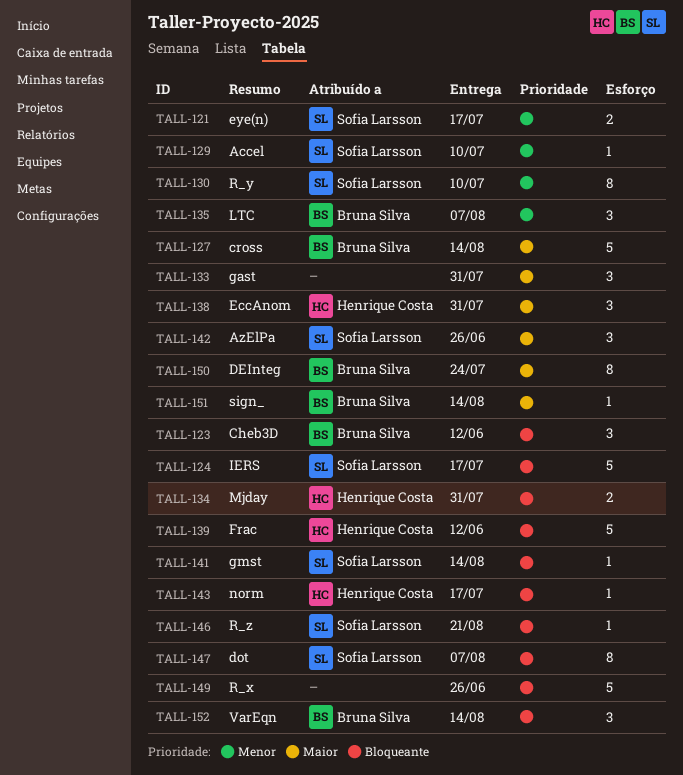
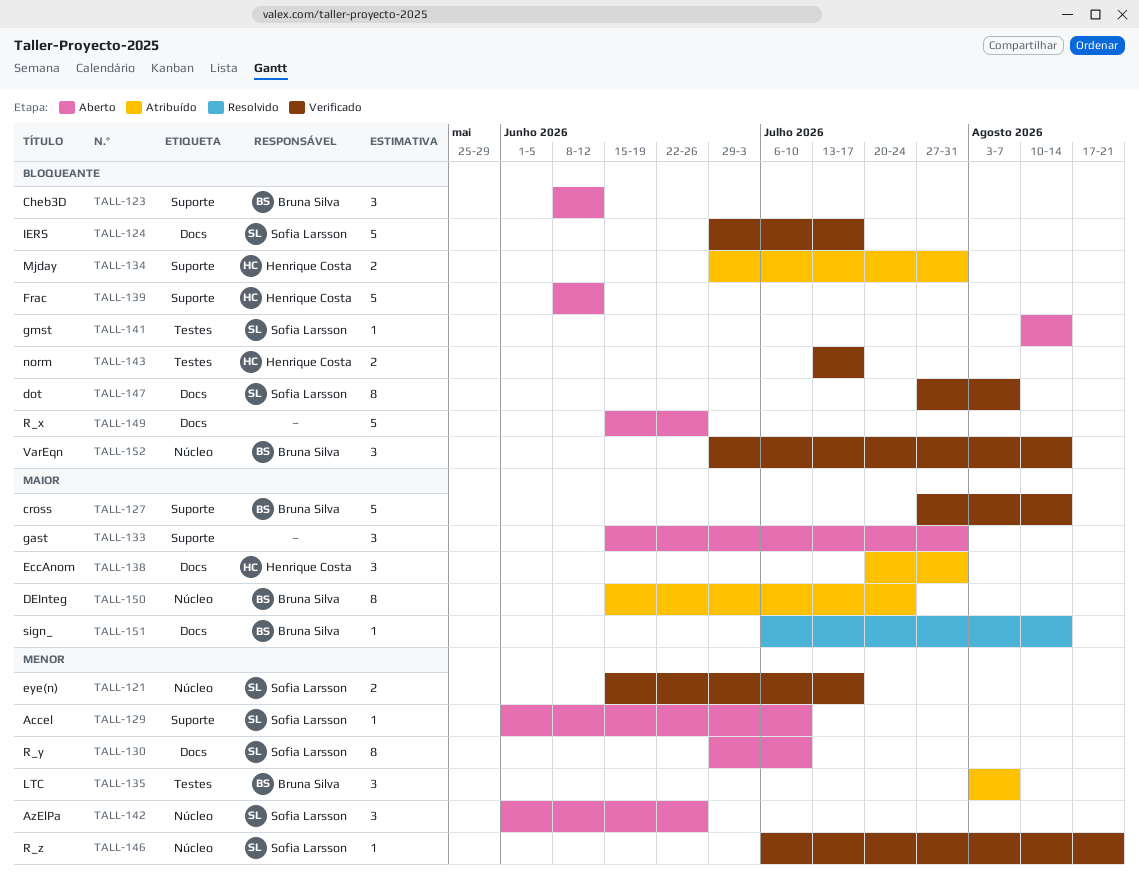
TALL-142, priority: Maior -> Menor
TALL-143, estimate: 1 -> 2
TALL-146, priority: Bloqueante -> Menor

